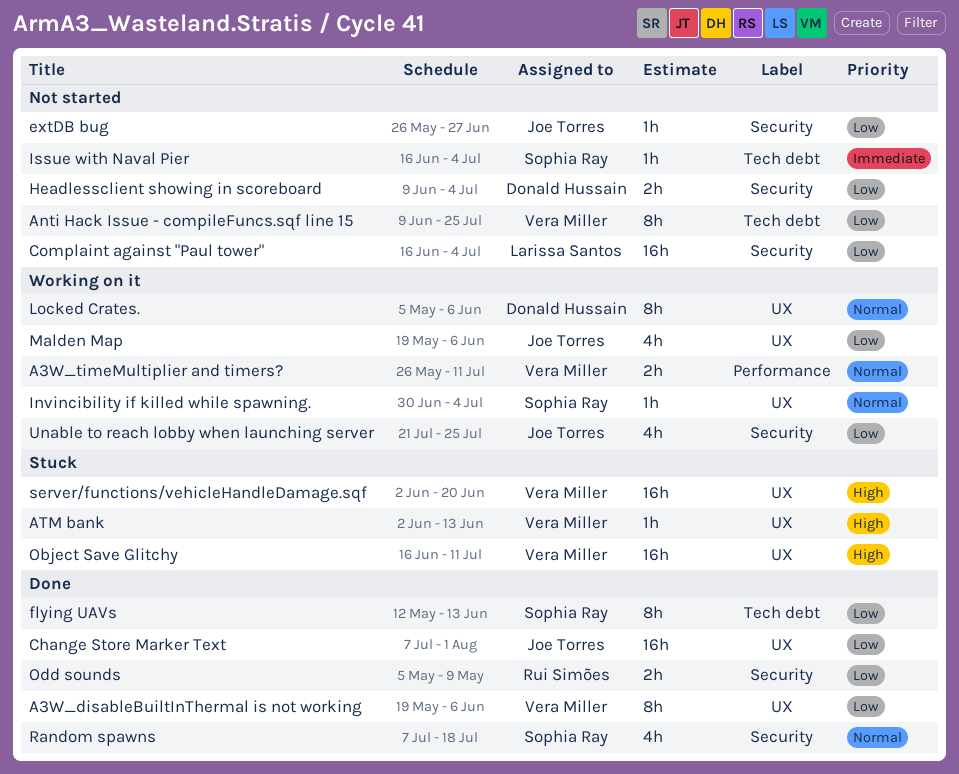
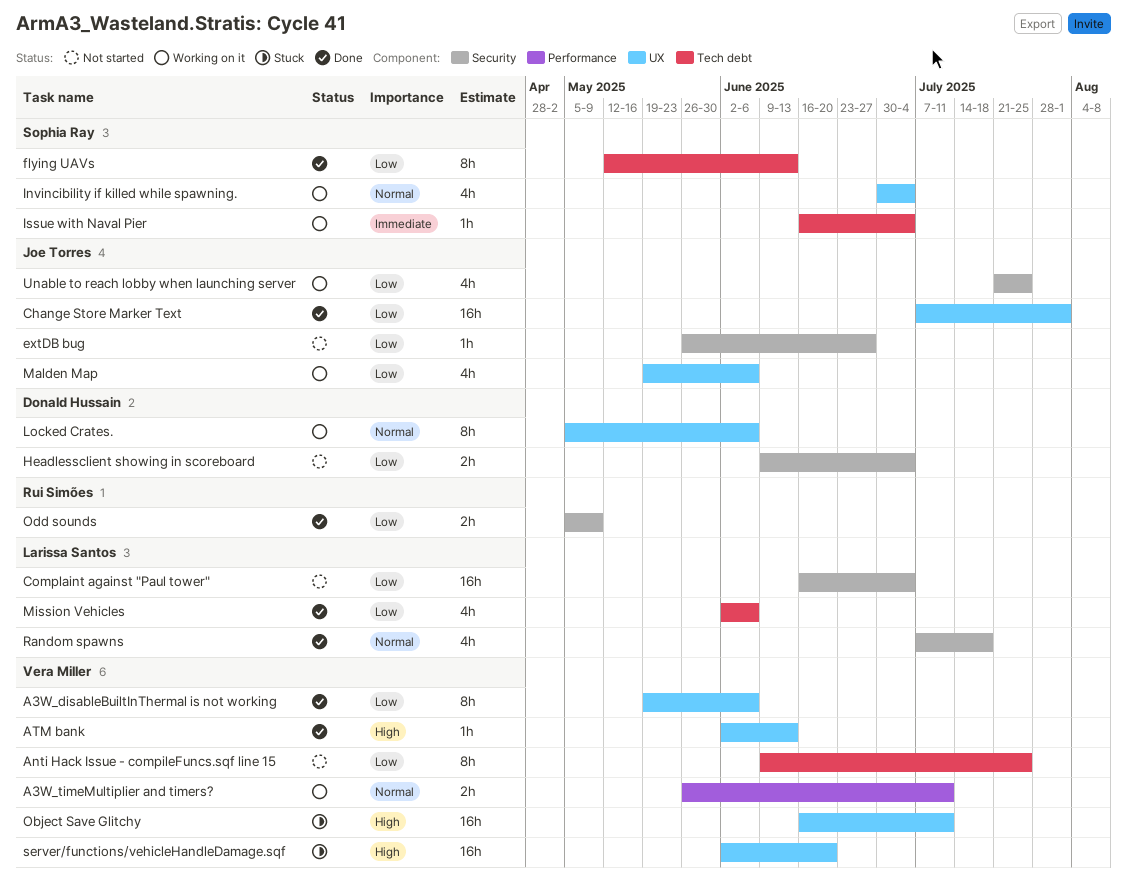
ATM bank, status: Stuck -> Done
Invincibility if killed while spawning., estimate: 1h -> 4h
Issue with Naval Pier, status: Not started -> Working on it
Mission Vehicles: none -> present
Random spawns, owner: Sophia Ray -> Larissa Santos

